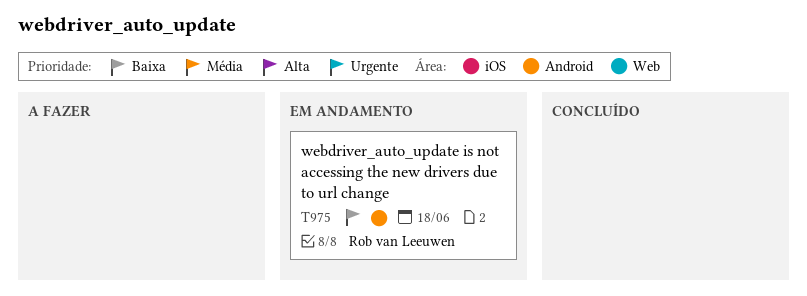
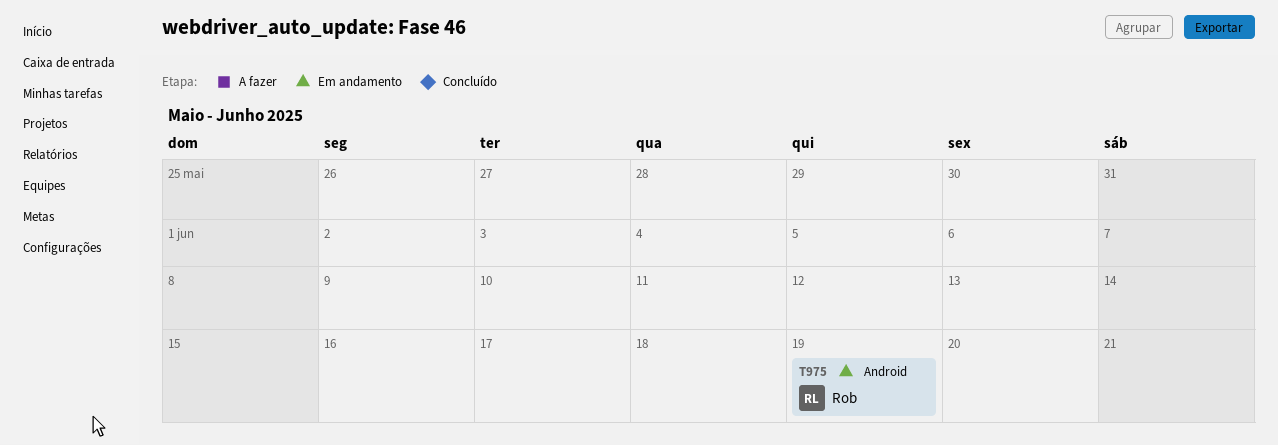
T975, due: Jun 18 -> Jun 19

